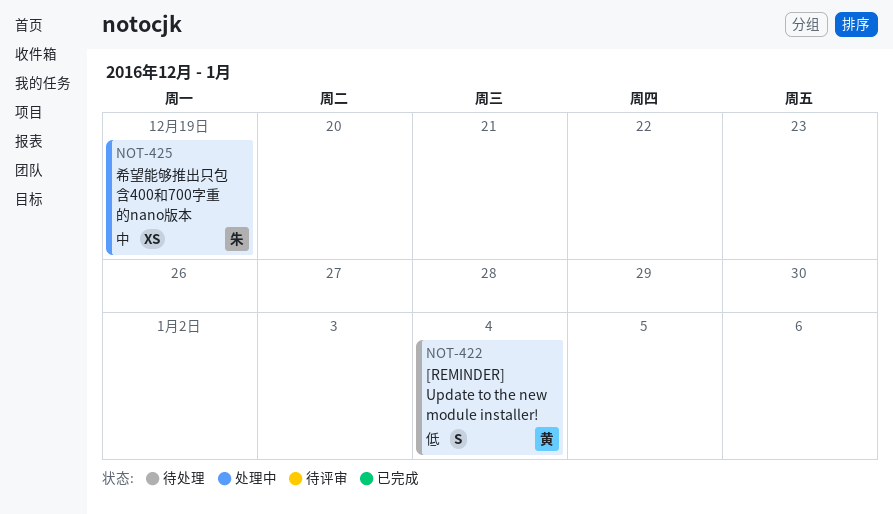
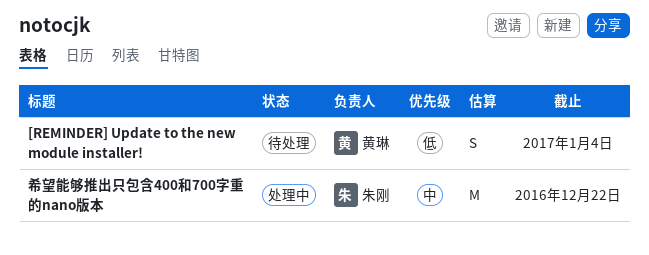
希望能够推出只包含400和700字重的nano版本, estimate: XS -> M
希望能够推出只包含400和700字重的nano版本, due: Dec 19 -> Dec 22

